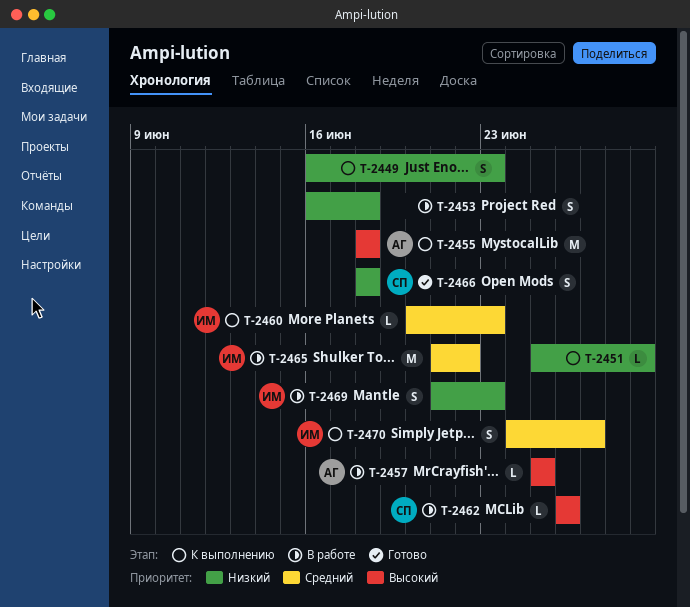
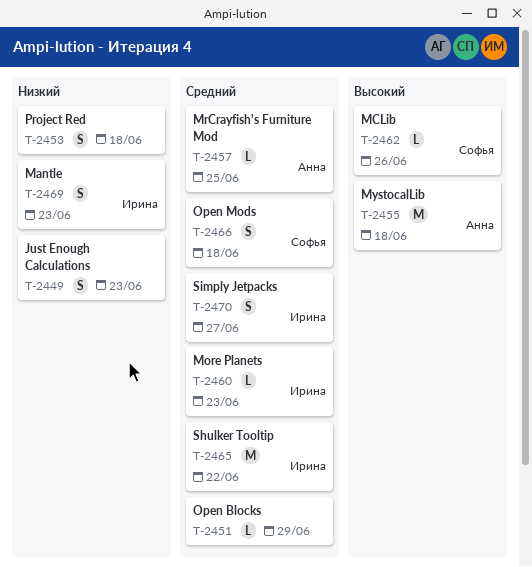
T-2451, priority: Низкий -> Средний
T-2457, priority: Высокий -> Средний
T-2466, priority: Низкий -> Средний

